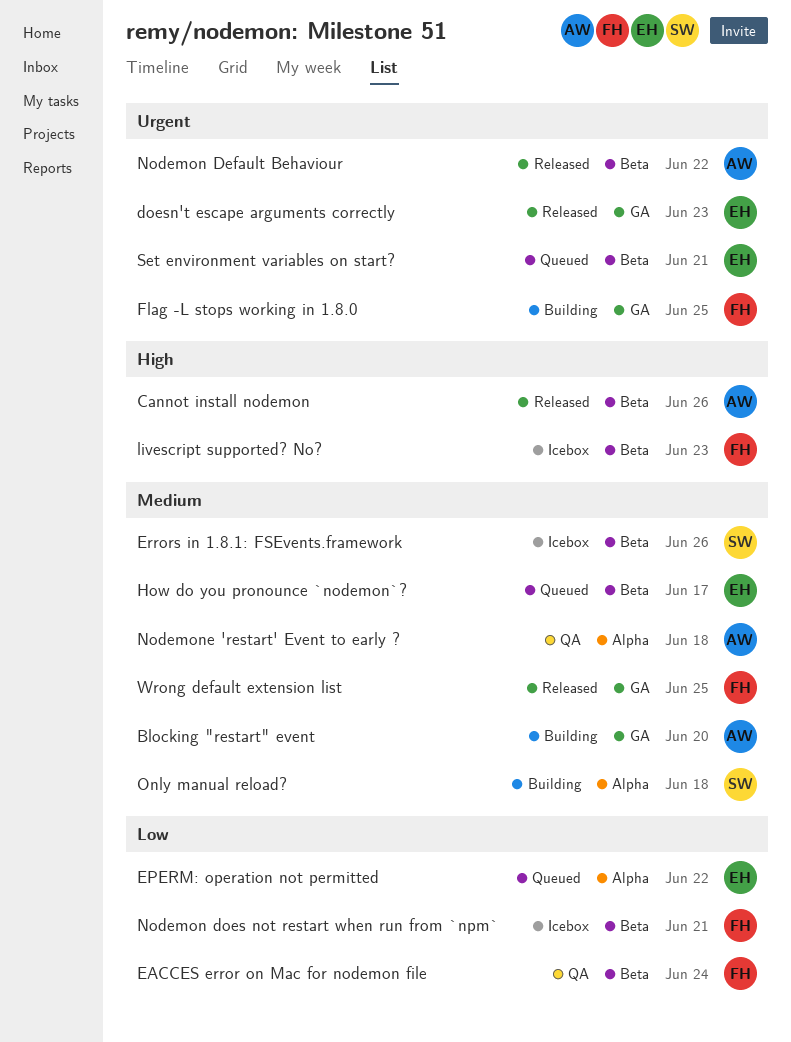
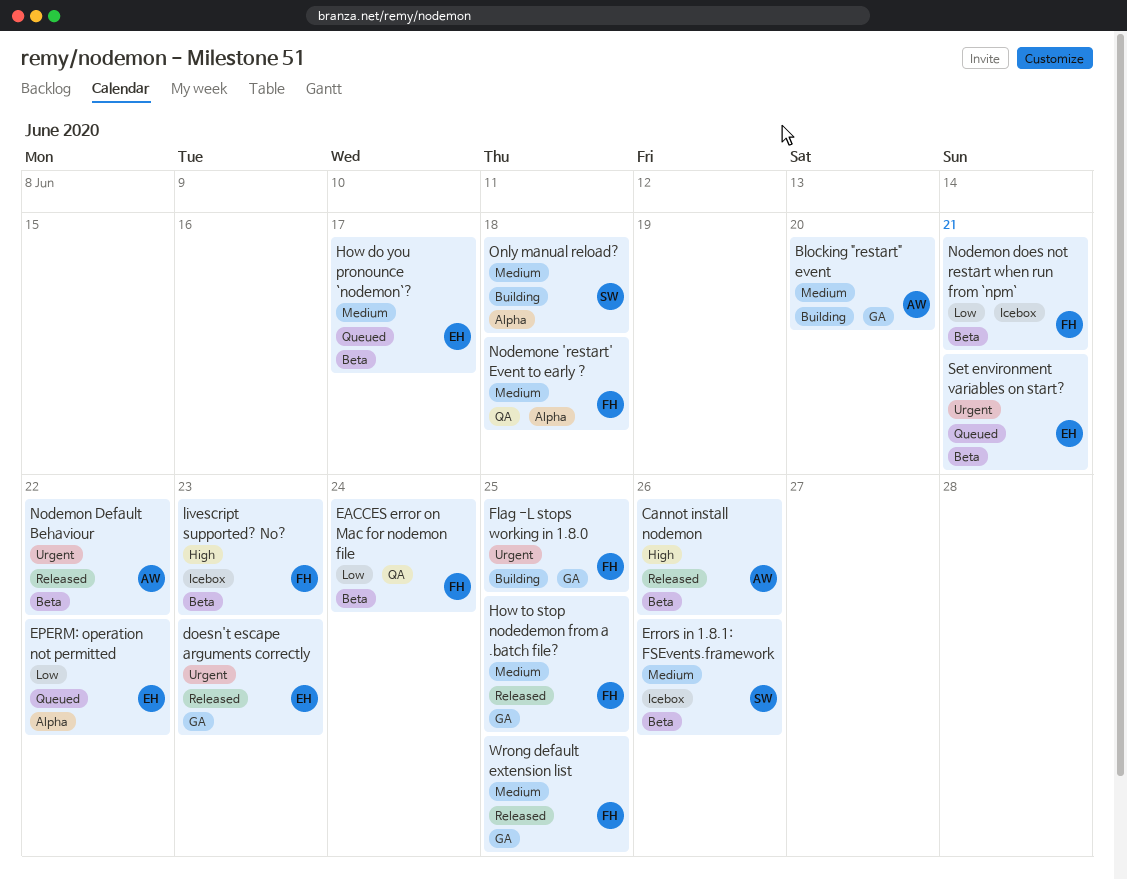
How to stop nodedemon from a .batch file?: none -> present
Nodemone 'restart' Event to early ?, owner: AW -> FH

